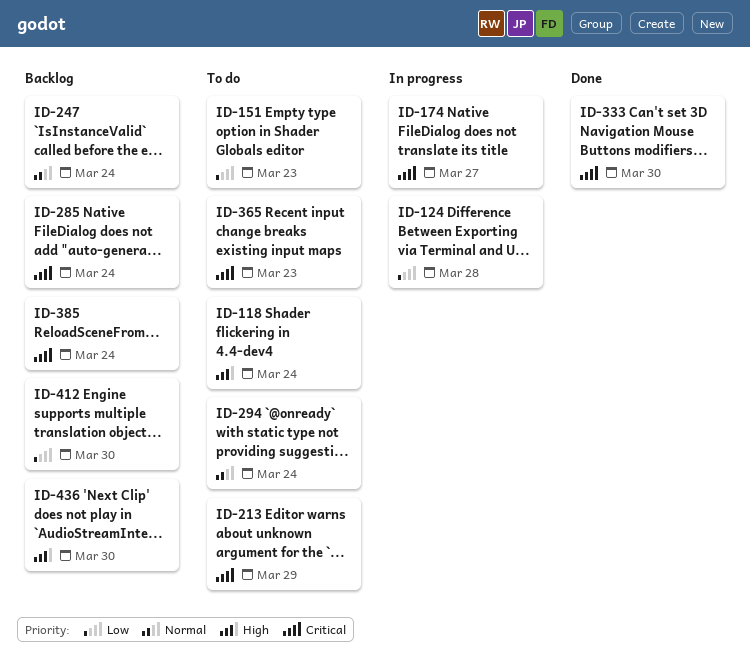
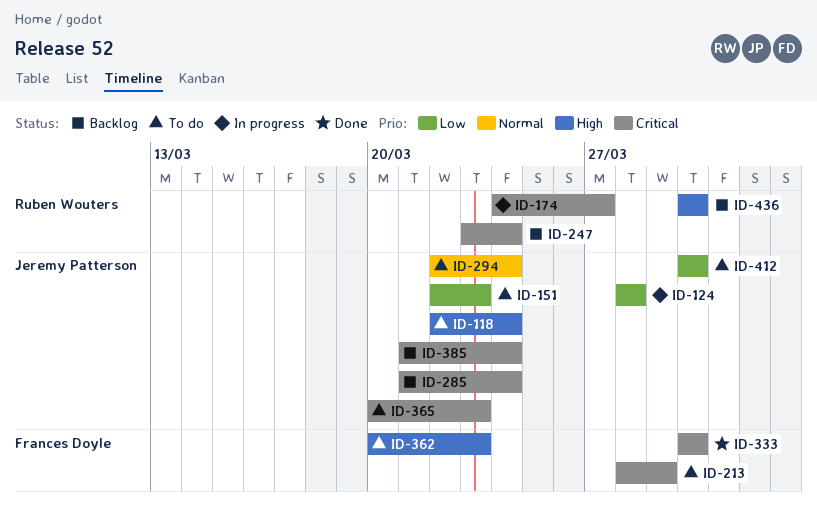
ID-247, priority: Normal -> Critical
ID-362: none -> present
ID-412, status: Backlog -> To do

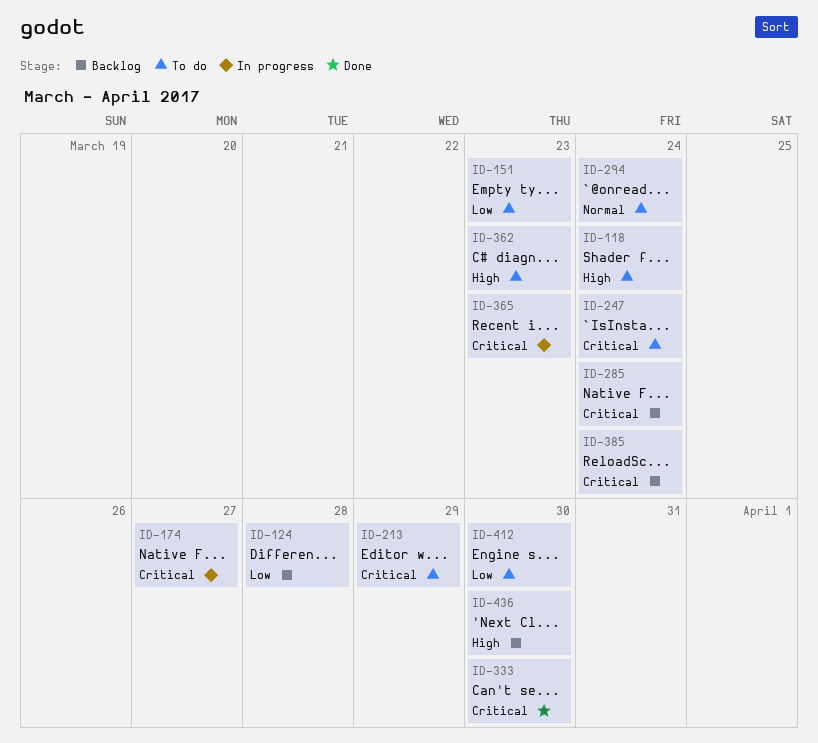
ID-124, status: In progress -> Backlog
ID-247, status: Backlog -> To do
ID-365, status: To do -> In progress

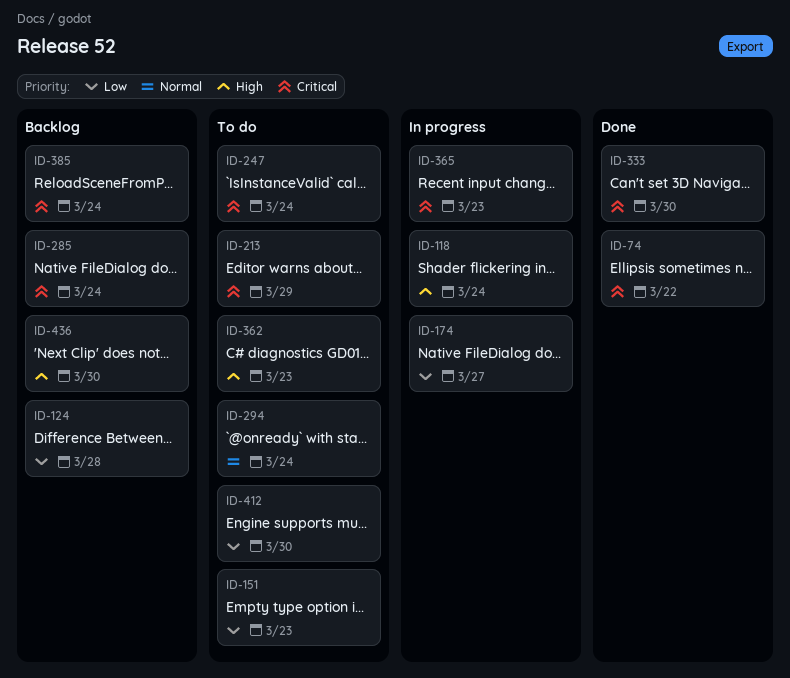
ID-74: none -> present
ID-118, status: To do -> In progress
ID-174, priority: Critical -> Low

